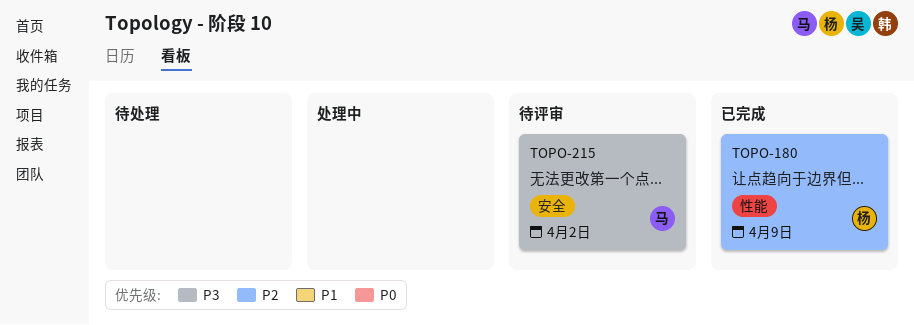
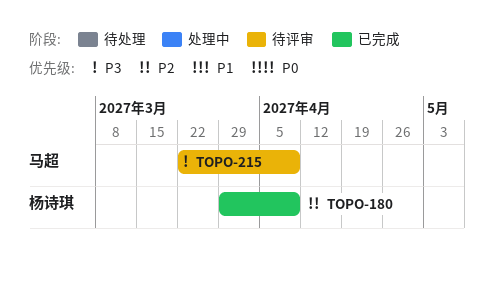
TOPO-215, due: Apr 2 -> Apr 9

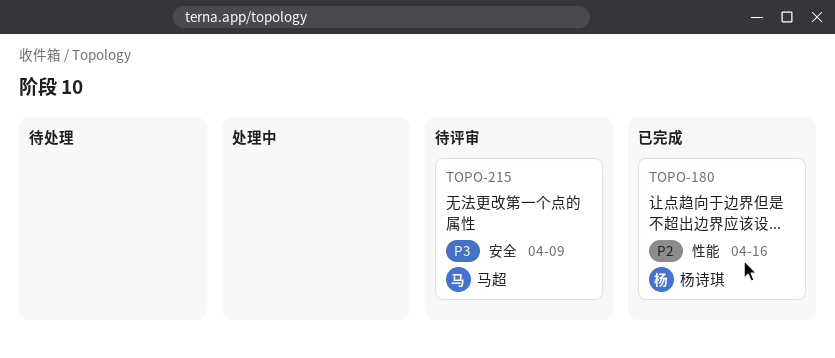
TOPO-180, due: Apr 9 -> Apr 16

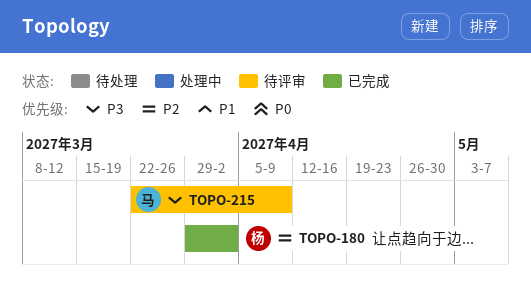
TOPO-180, due: Apr 16 -> Apr 2

